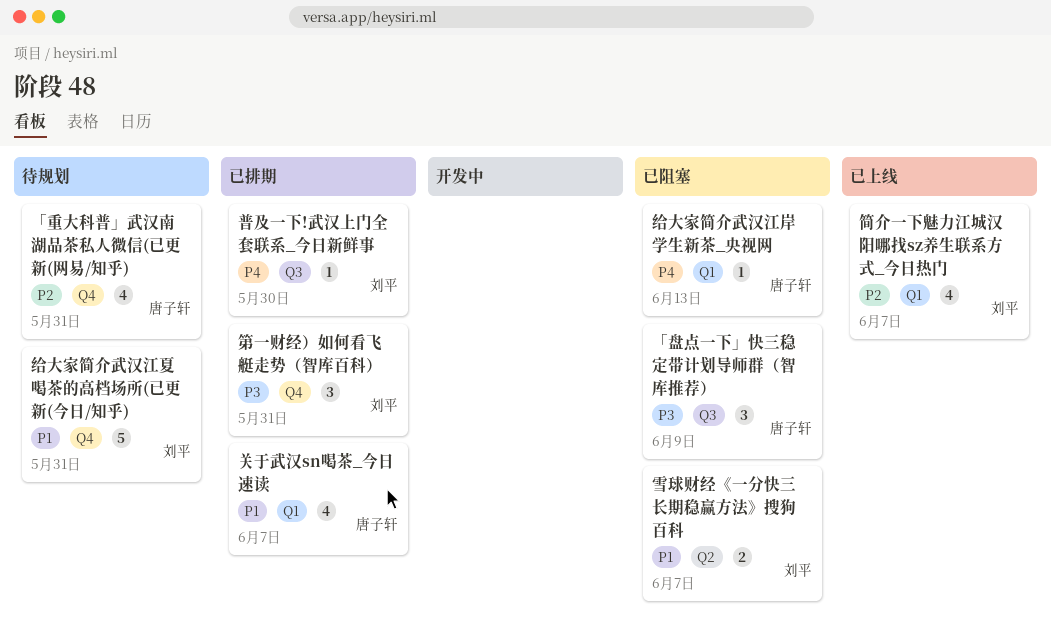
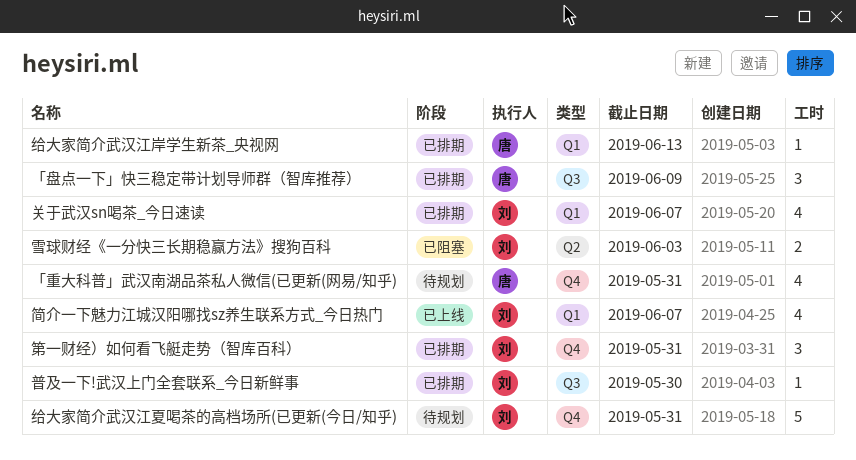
「盘点一下」快三稳定带计划导师群（智库推荐）, status: 已阻塞 -> 已排期
关于武汉sn喝茶_今日速读, owner: 唐子轩 -> 刘平
给大家简介武汉江岸学生新茶_央视网, status: 已阻塞 -> 已排期
雪球财经《一分快三长期稳赢方法》搜狗百科, due: Jun 7 -> Jun 3

